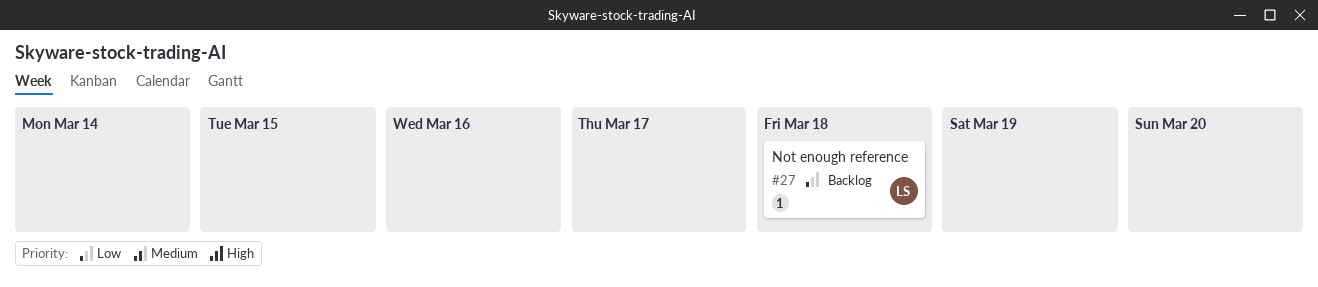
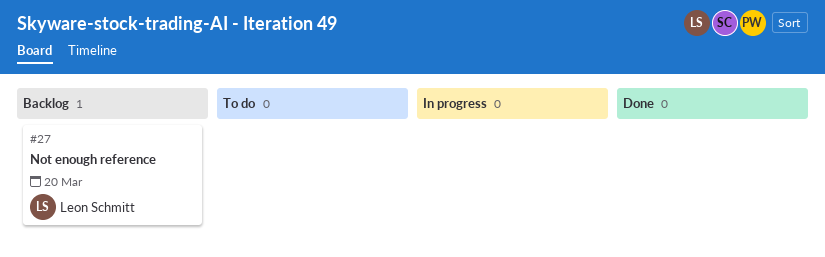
#27, due: Mar 18 -> Mar 20

